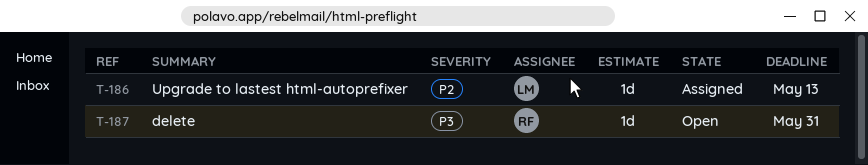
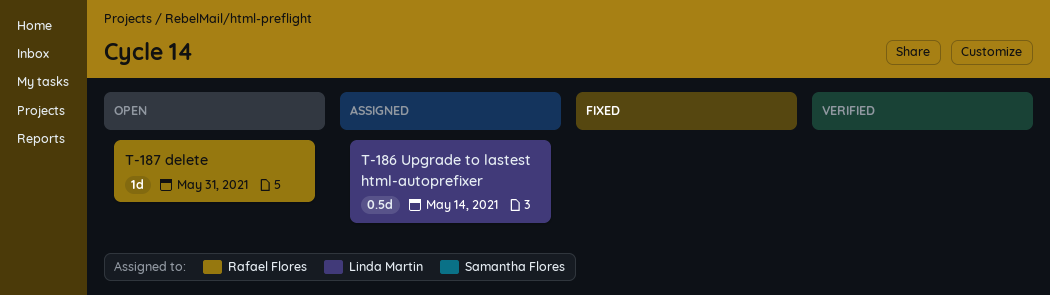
T-186, estimate: 1d -> 0.5d
T-186, due: May 13 -> May 14

